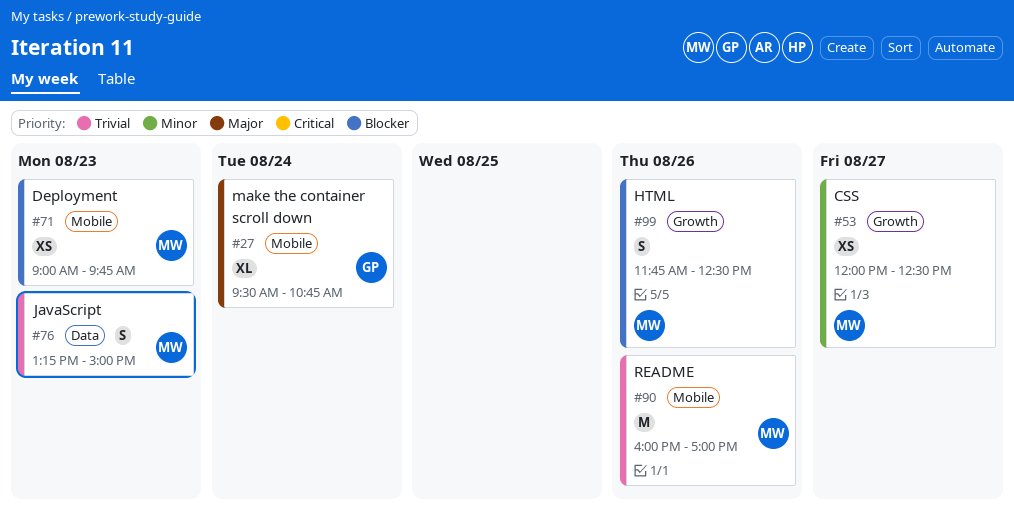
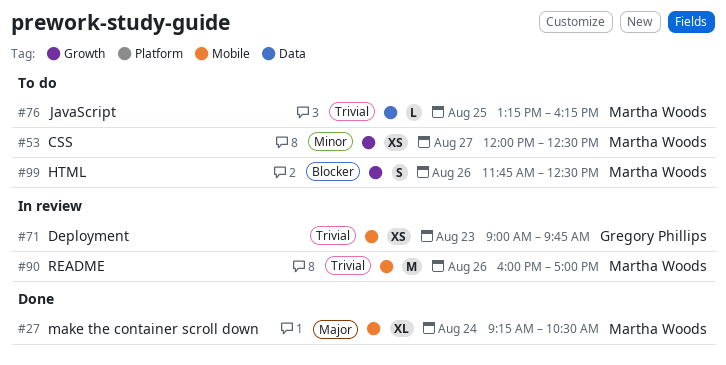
#27, owner: Gregory Phillips -> Martha Woods
#27, begins: 09:30 -> 09:15
#27, ends: 10:45 -> 10:30
#71, owner: Martha Woods -> Gregory Phillips
#71, priority: Blocker -> Trivial
#76, estimate: S -> L
#76, day: Aug 23 -> Aug 25
#76, ends: 15:00 -> 16:15

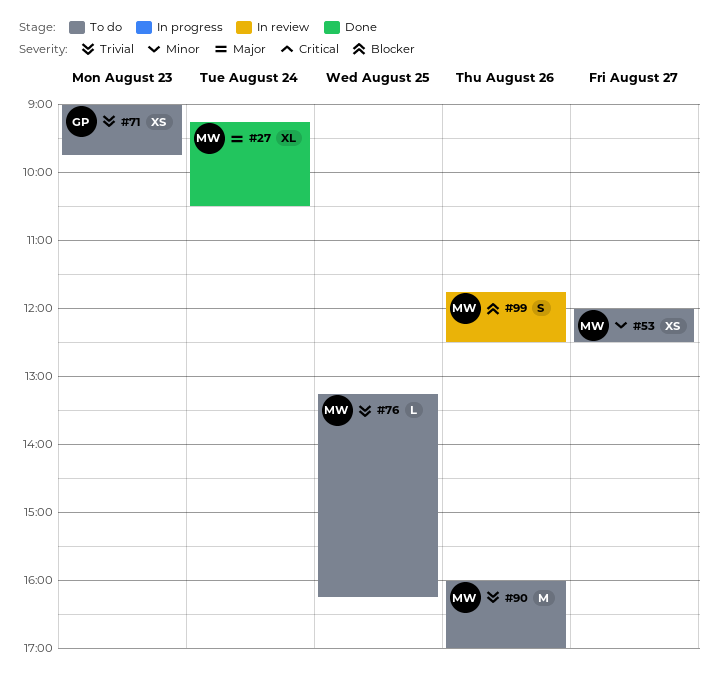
#71, status: In review -> To do
#90, status: In review -> To do
#99, status: To do -> In review

